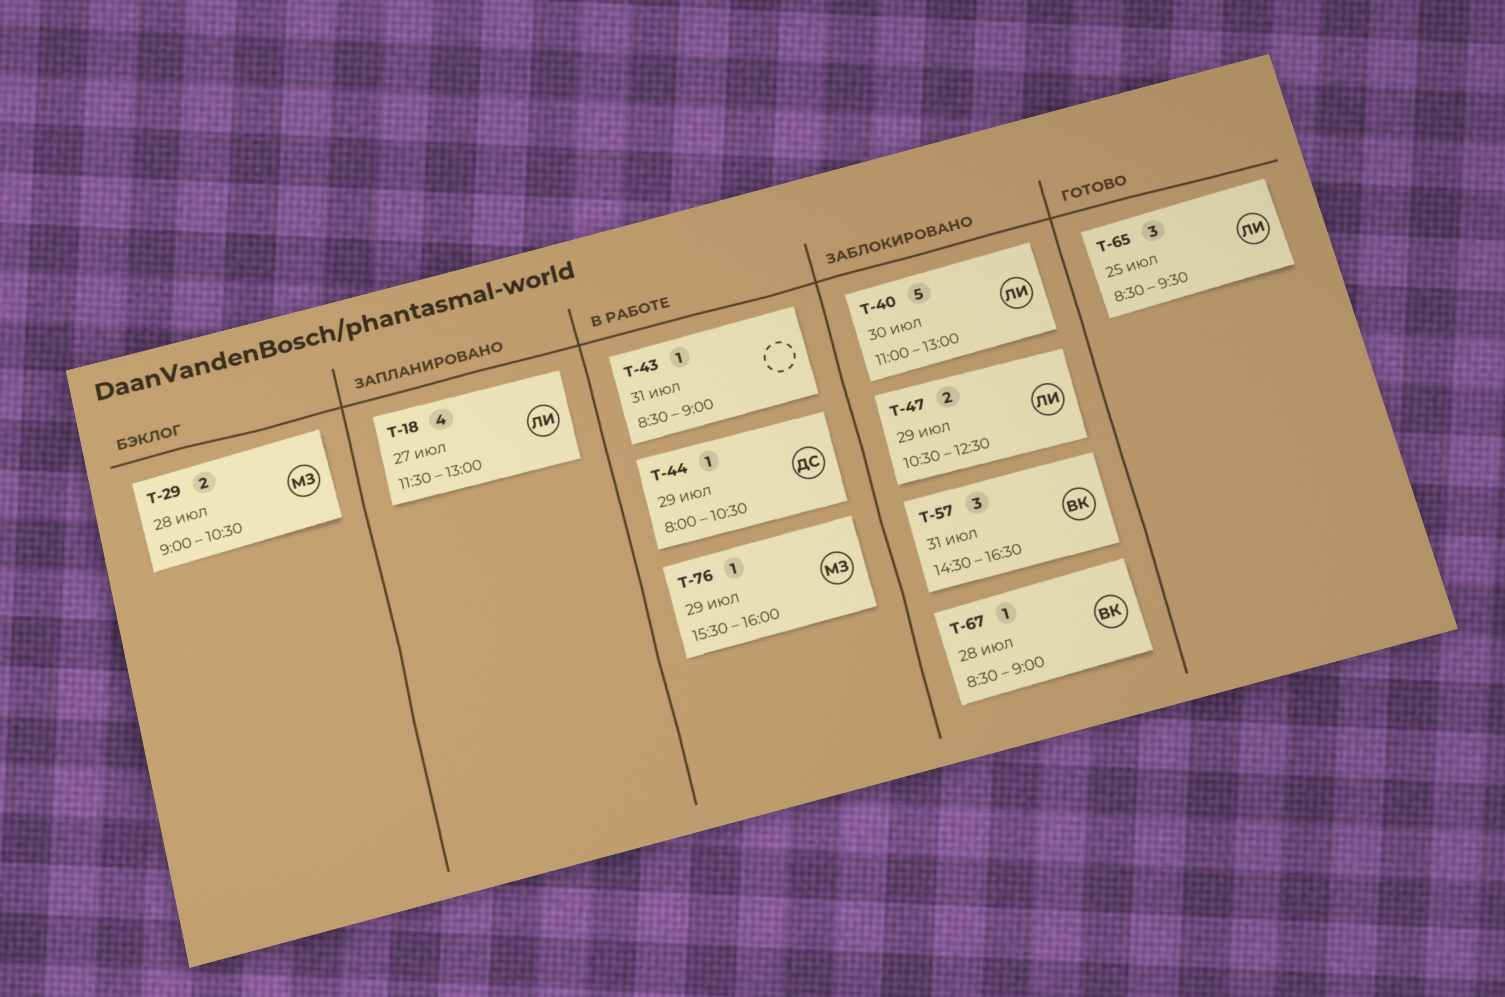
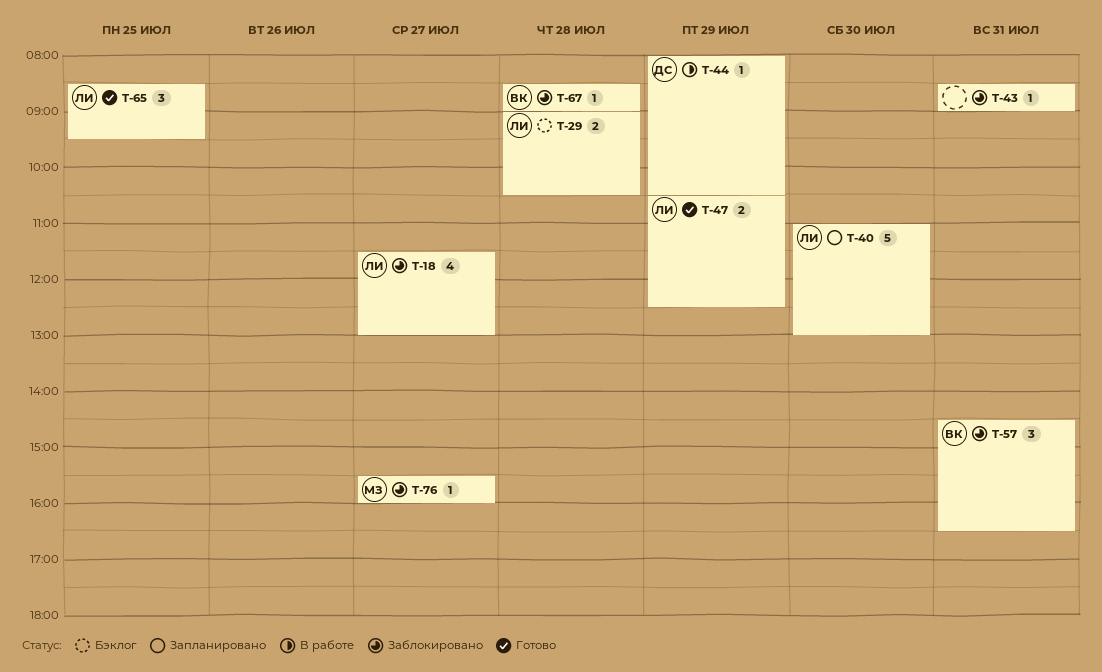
T-18, status: Запланировано -> Заблокировано
T-29, owner: МЗ -> ЛИ
T-40, status: Заблокировано -> Запланировано
T-43, status: В работе -> Заблокировано
T-47, status: Заблокировано -> Готово
T-76, status: В работе -> Заблокировано
T-76, day: Jul 29 -> Jul 27

